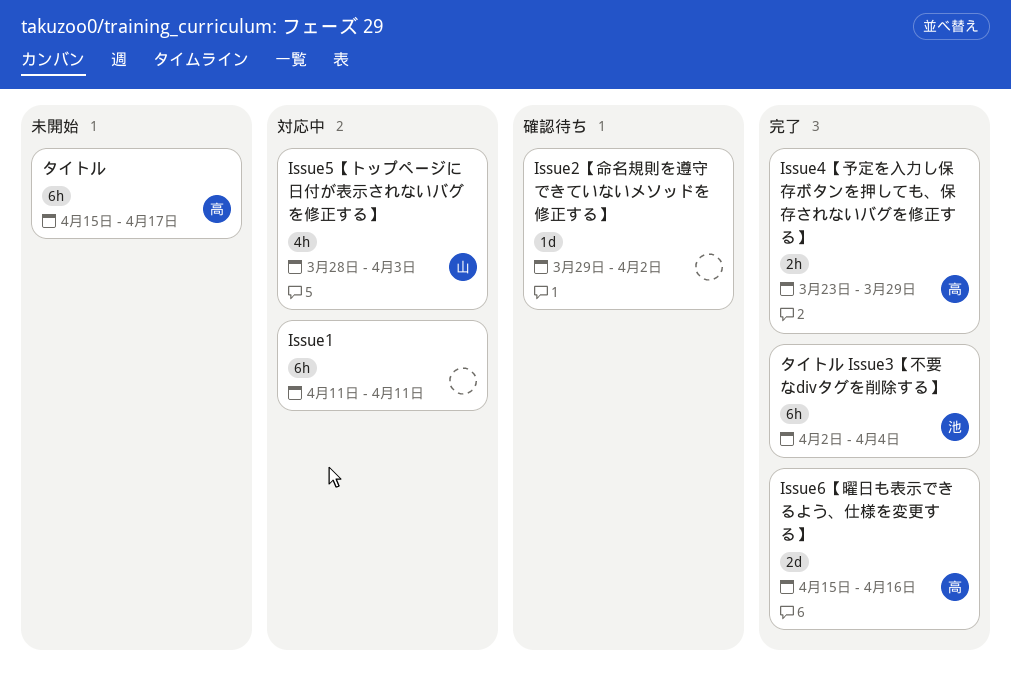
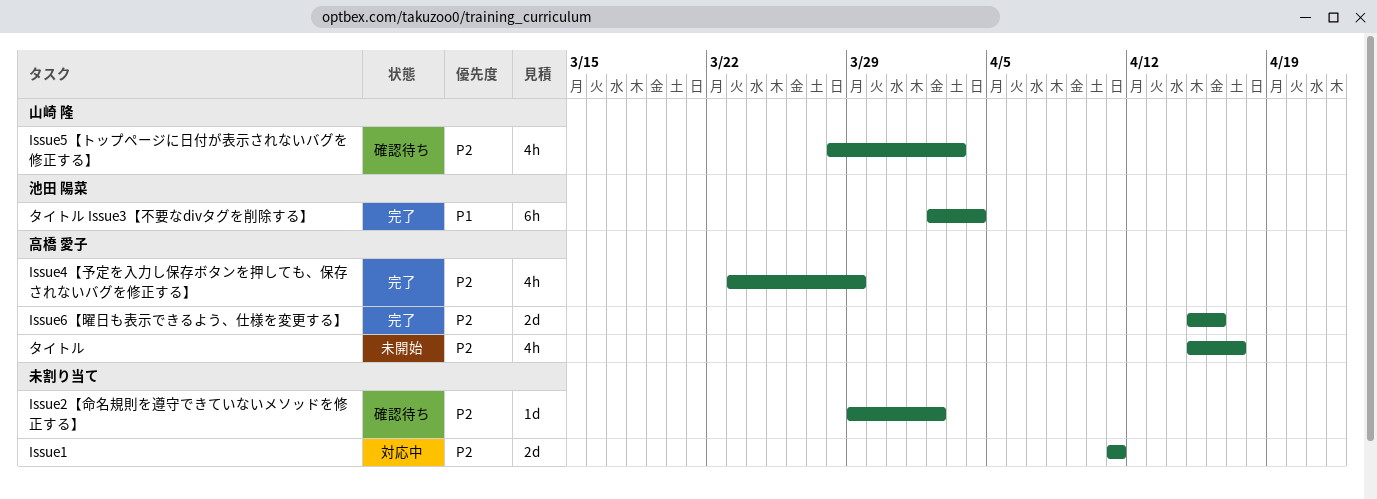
Issue1, estimate: 6h -> 2d
Issue4【予定を入力し保存ボタンを押しても、保存されないバグを修正する】, estimate: 2h -> 4h
Issue5【トップページに日付が表示されないバグを修正する】, status: 対応中 -> 確認待ち
タイトル, estimate: 6h -> 4h

